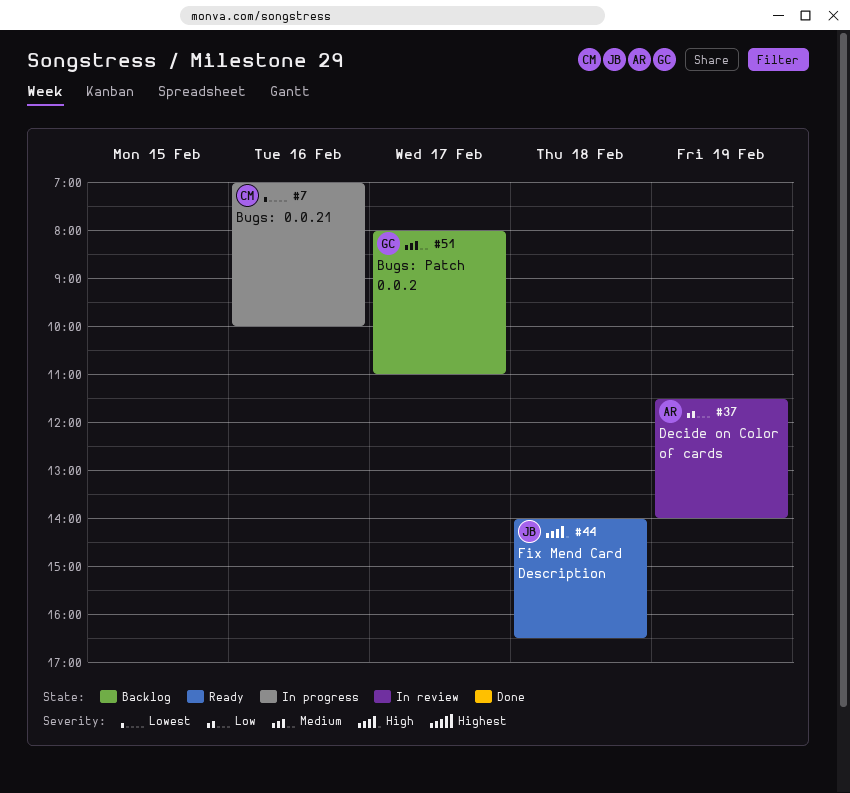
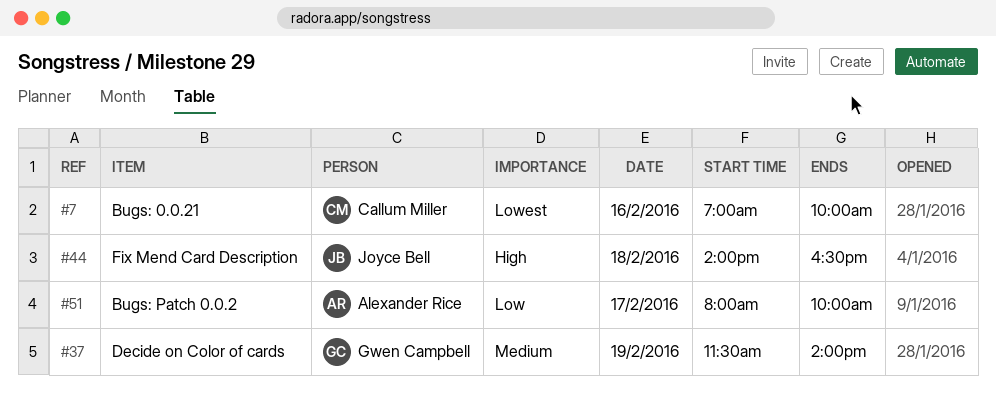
#37, owner: Alexander Rice -> Gwen Campbell
#37, priority: Low -> Medium
#51, owner: Gwen Campbell -> Alexander Rice
#51, priority: Medium -> Low
#51, ends: 11:00 -> 10:00

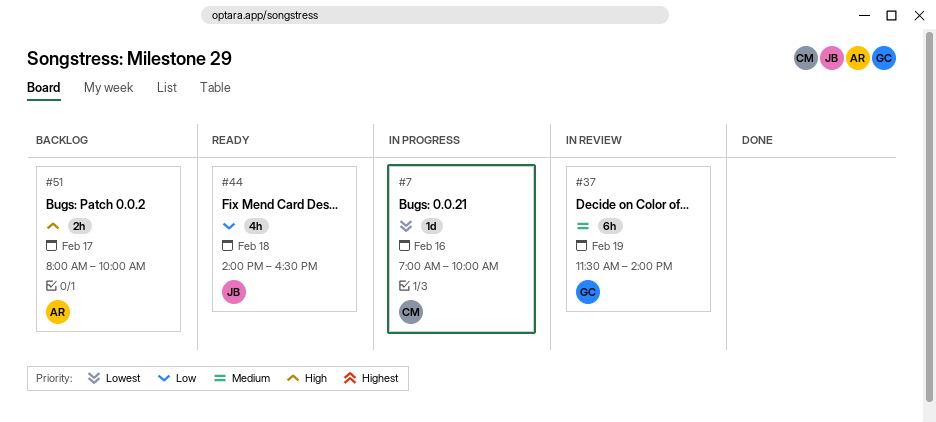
#44, priority: High -> Low
#51, priority: Low -> High

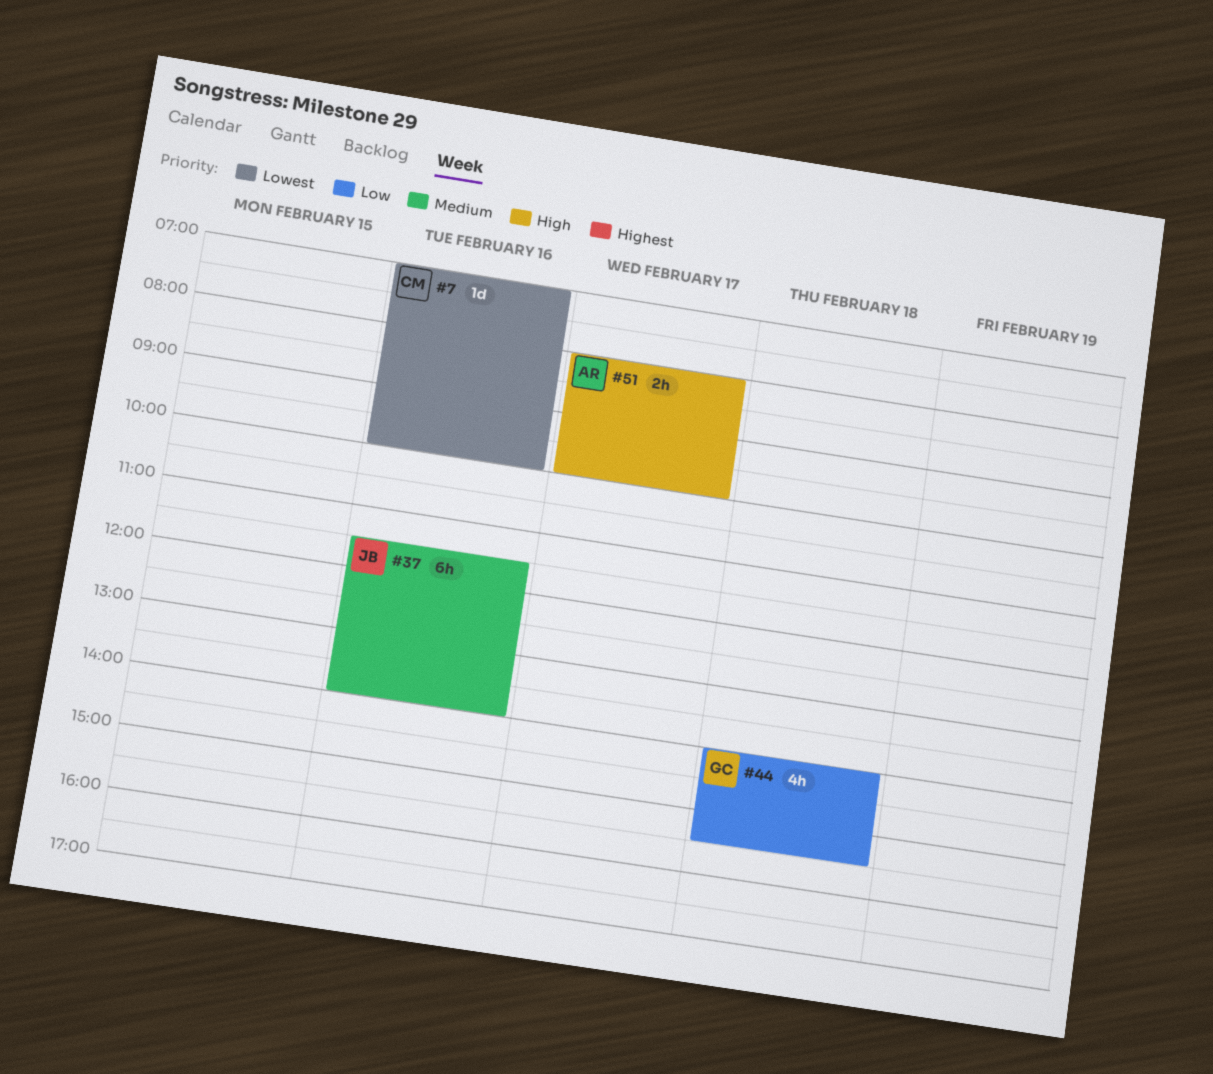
#37, owner: GC -> JB
#37, day: Feb 19 -> Feb 16
#44, owner: JB -> GC
#44, ends: 16:30 -> 15:30

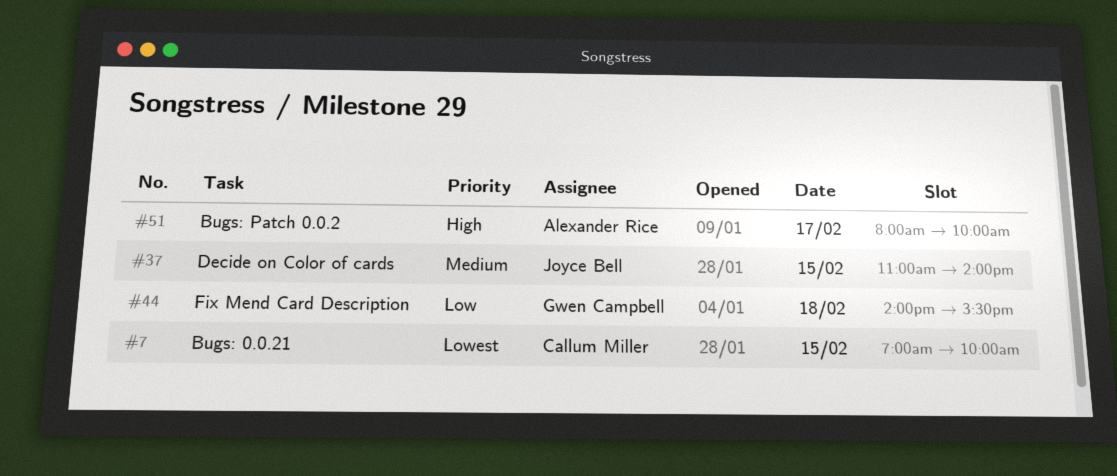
#7, day: Feb 16 -> Feb 15
#37, day: Feb 16 -> Feb 15
#37, begins: 11:30 -> 11:00

